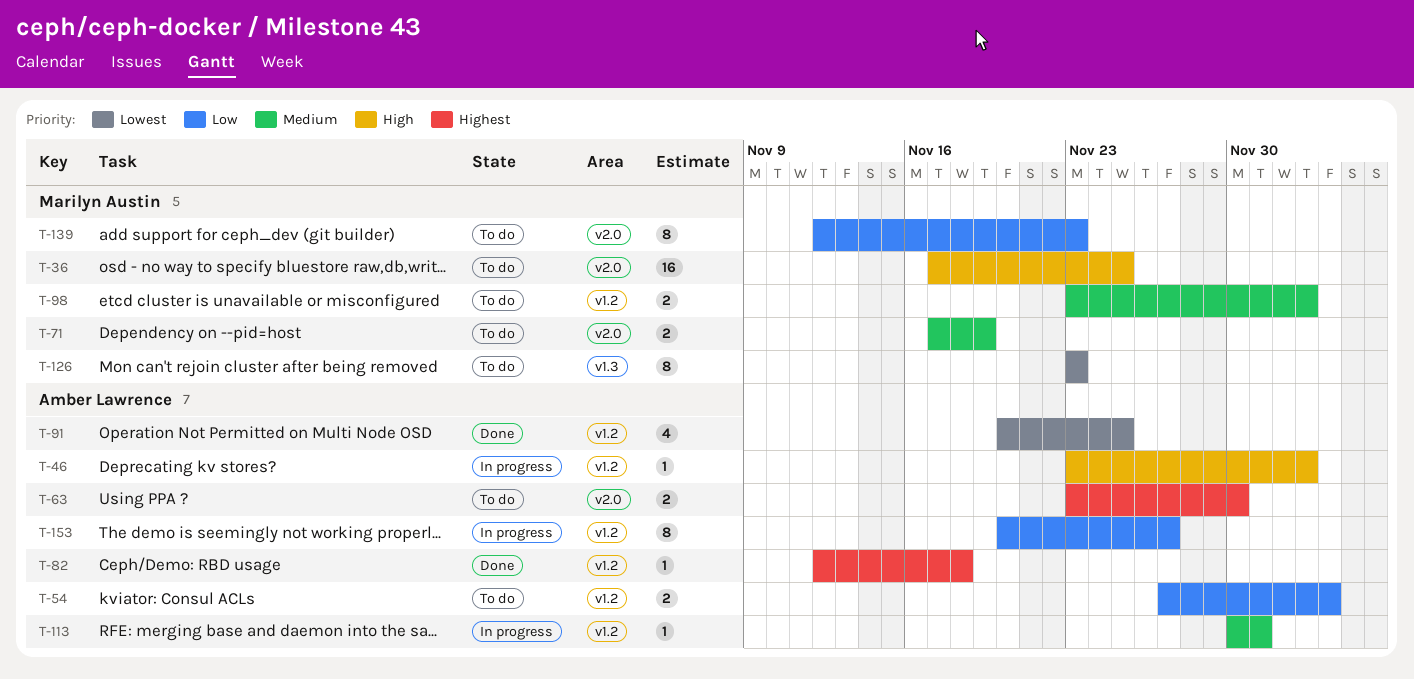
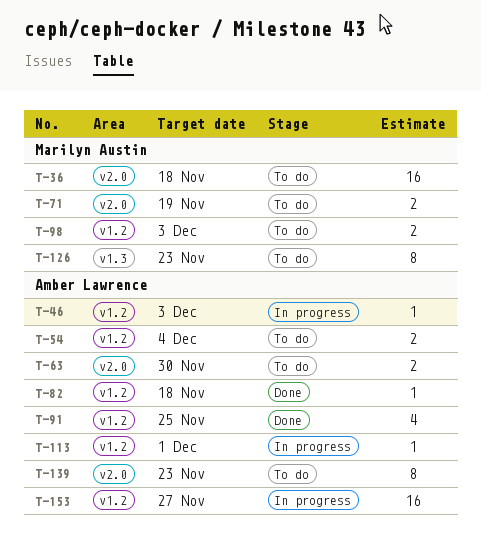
T-36, due: Nov 25 -> Nov 18
T-139, owner: Marilyn Austin -> Amber Lawrence
T-153, estimate: 8 -> 16

